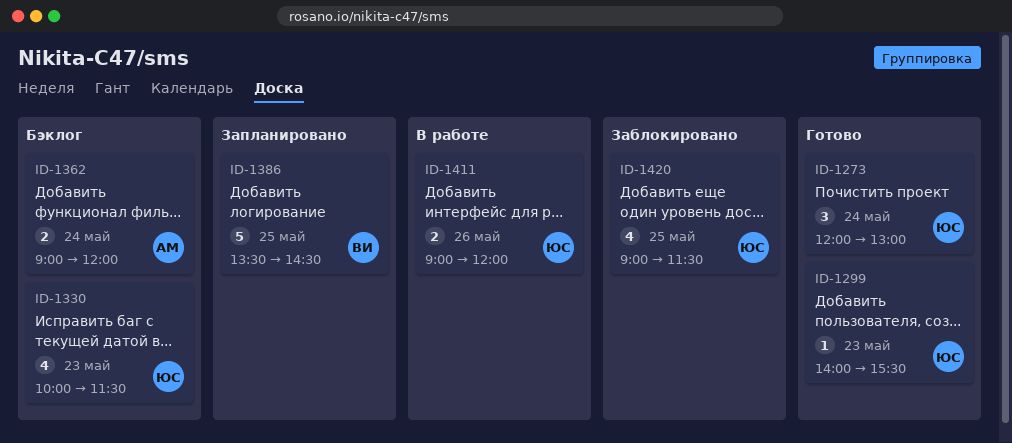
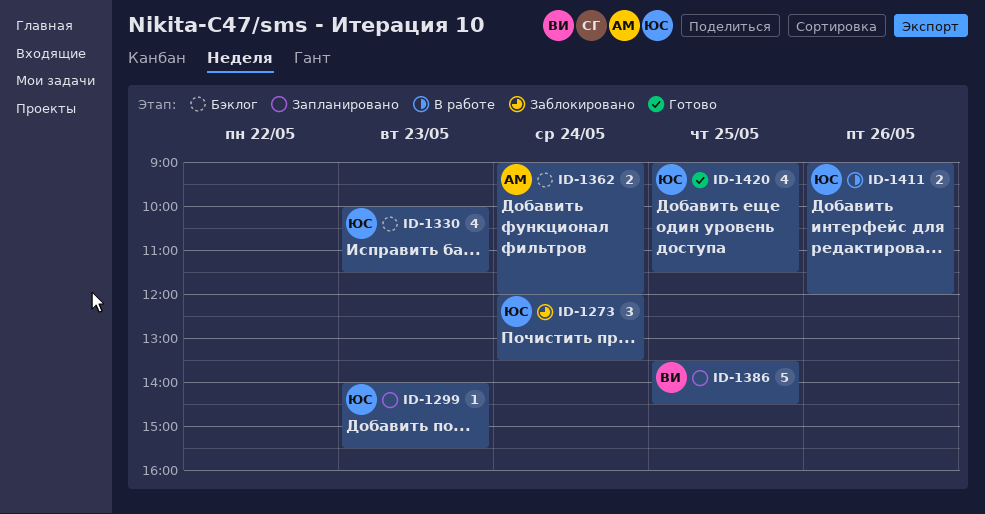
ID-1273, status: Готово -> Заблокировано
ID-1273, ends: 13:00 -> 13:30
ID-1299, status: Готово -> Запланировано
ID-1420, status: Заблокировано -> Готово

